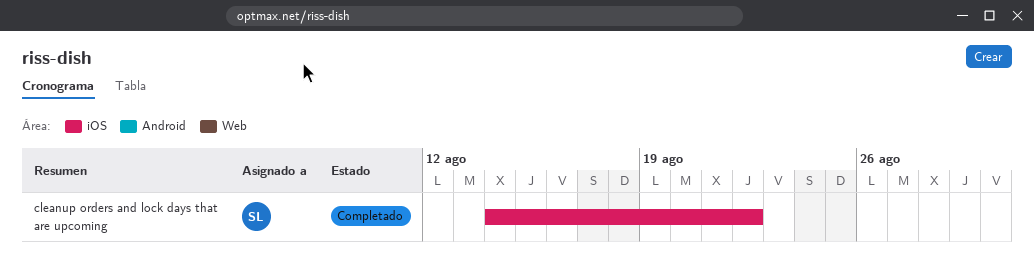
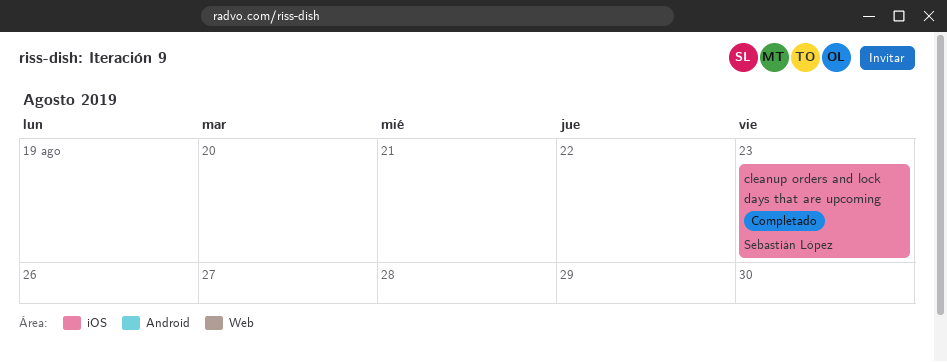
cleanup orders and lock days that are upcoming, due: Aug 22 -> Aug 23

